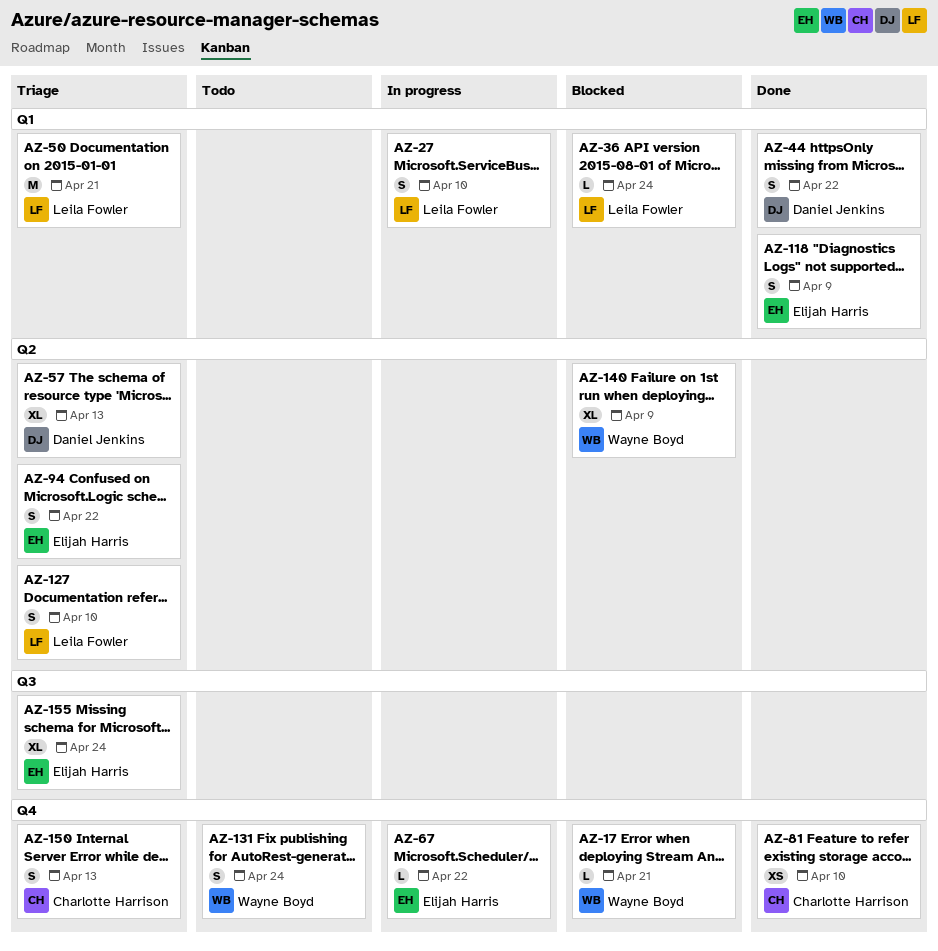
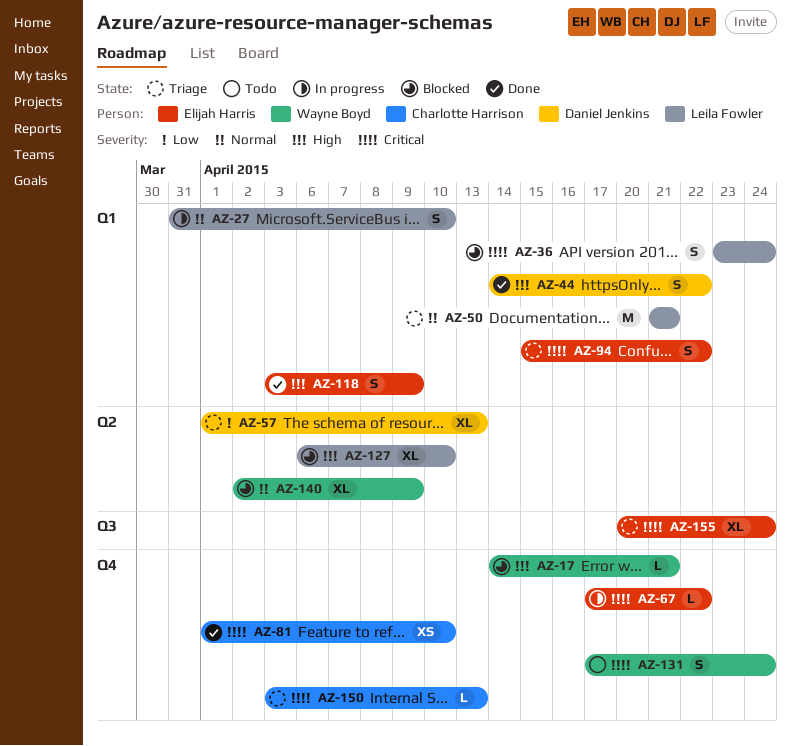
AZ-36, estimate: L -> S
AZ-94, label: Q2 -> Q1
AZ-127, status: Triage -> Blocked
AZ-127, estimate: S -> XL
AZ-150, estimate: S -> L

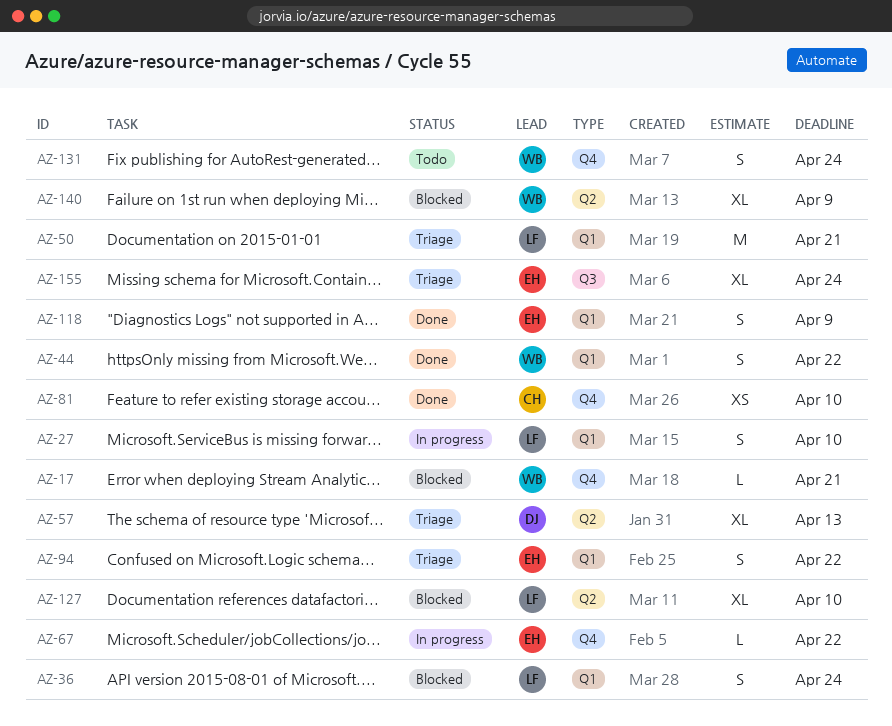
AZ-44, owner: Daniel Jenkins -> Wayne Boyd
AZ-150: present -> none

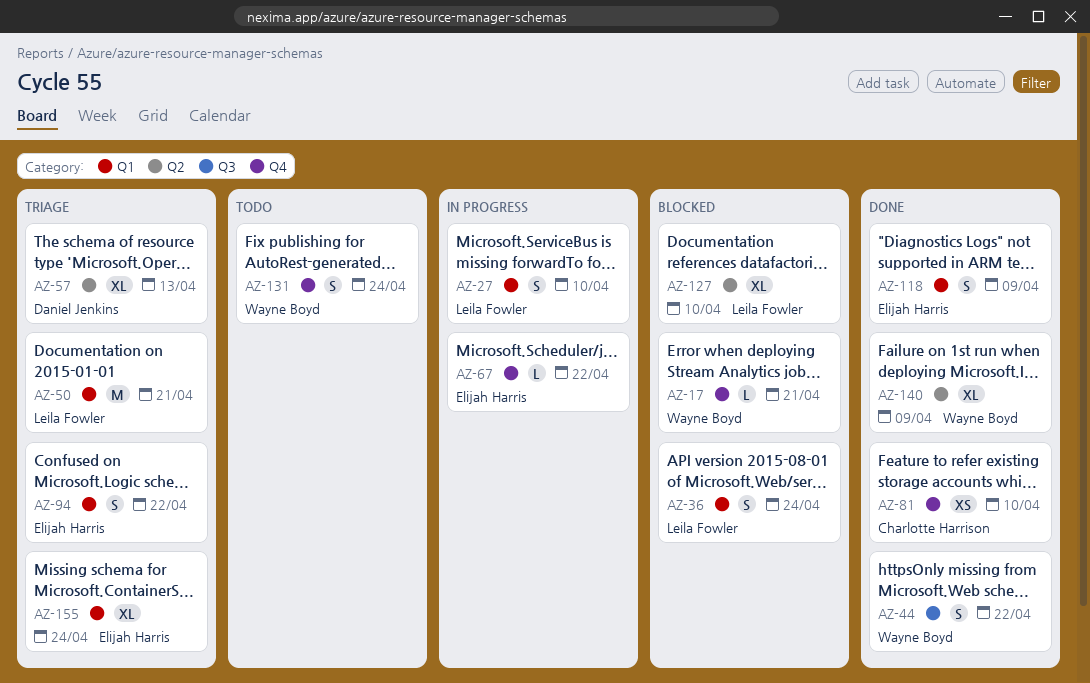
AZ-44, label: Q1 -> Q3
AZ-140, status: Blocked -> Done
AZ-155, label: Q3 -> Q1

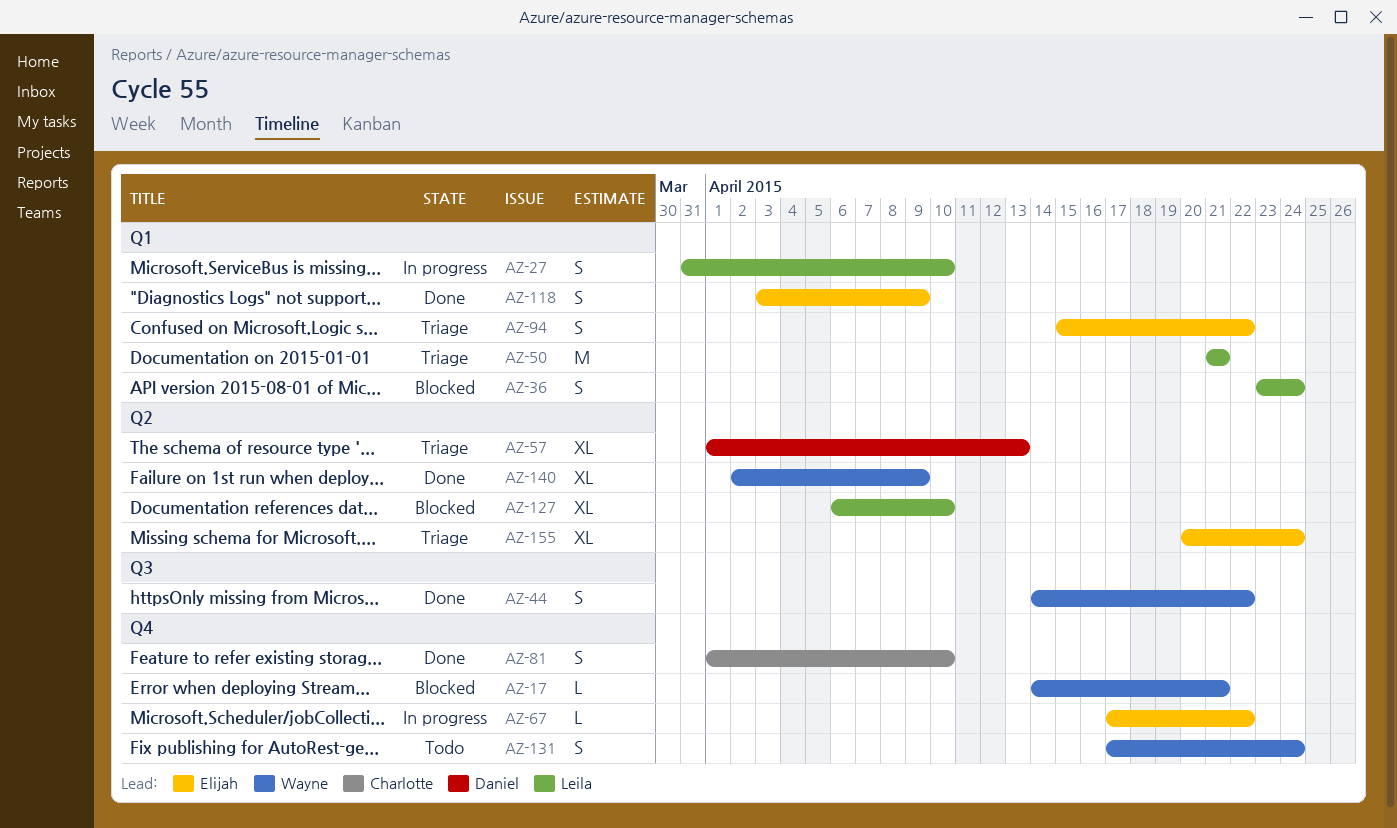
AZ-81, estimate: XS -> S
AZ-155, label: Q1 -> Q2

